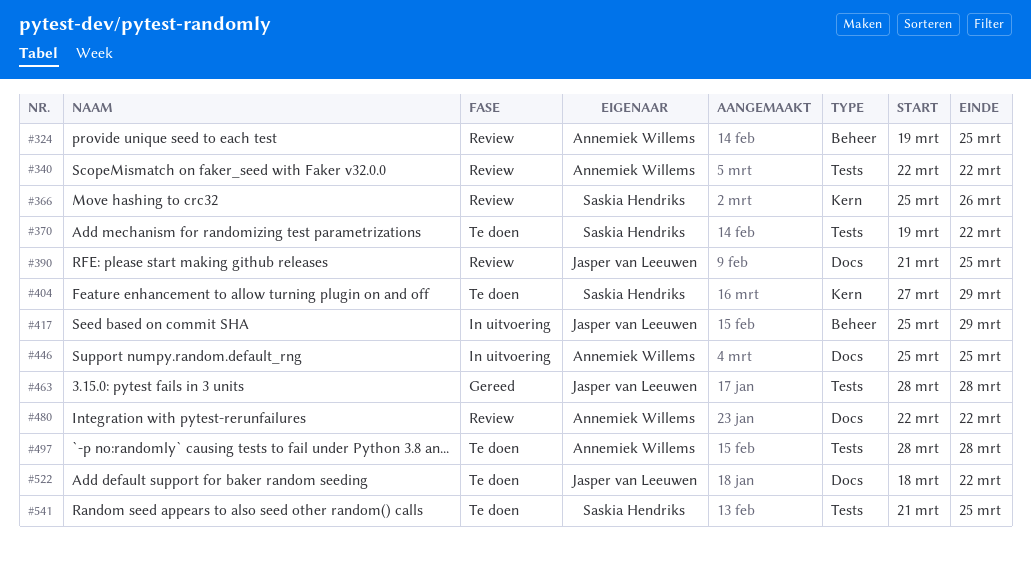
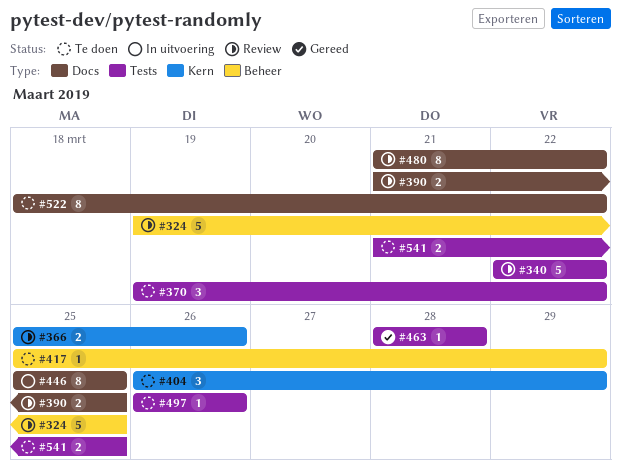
#404, start: Mar 27 -> Mar 26
#417, status: In uitvoering -> Te doen
#480, start: Mar 22 -> Mar 21
#497, start: Mar 28 -> Mar 26
#497, due: Mar 28 -> Mar 26

